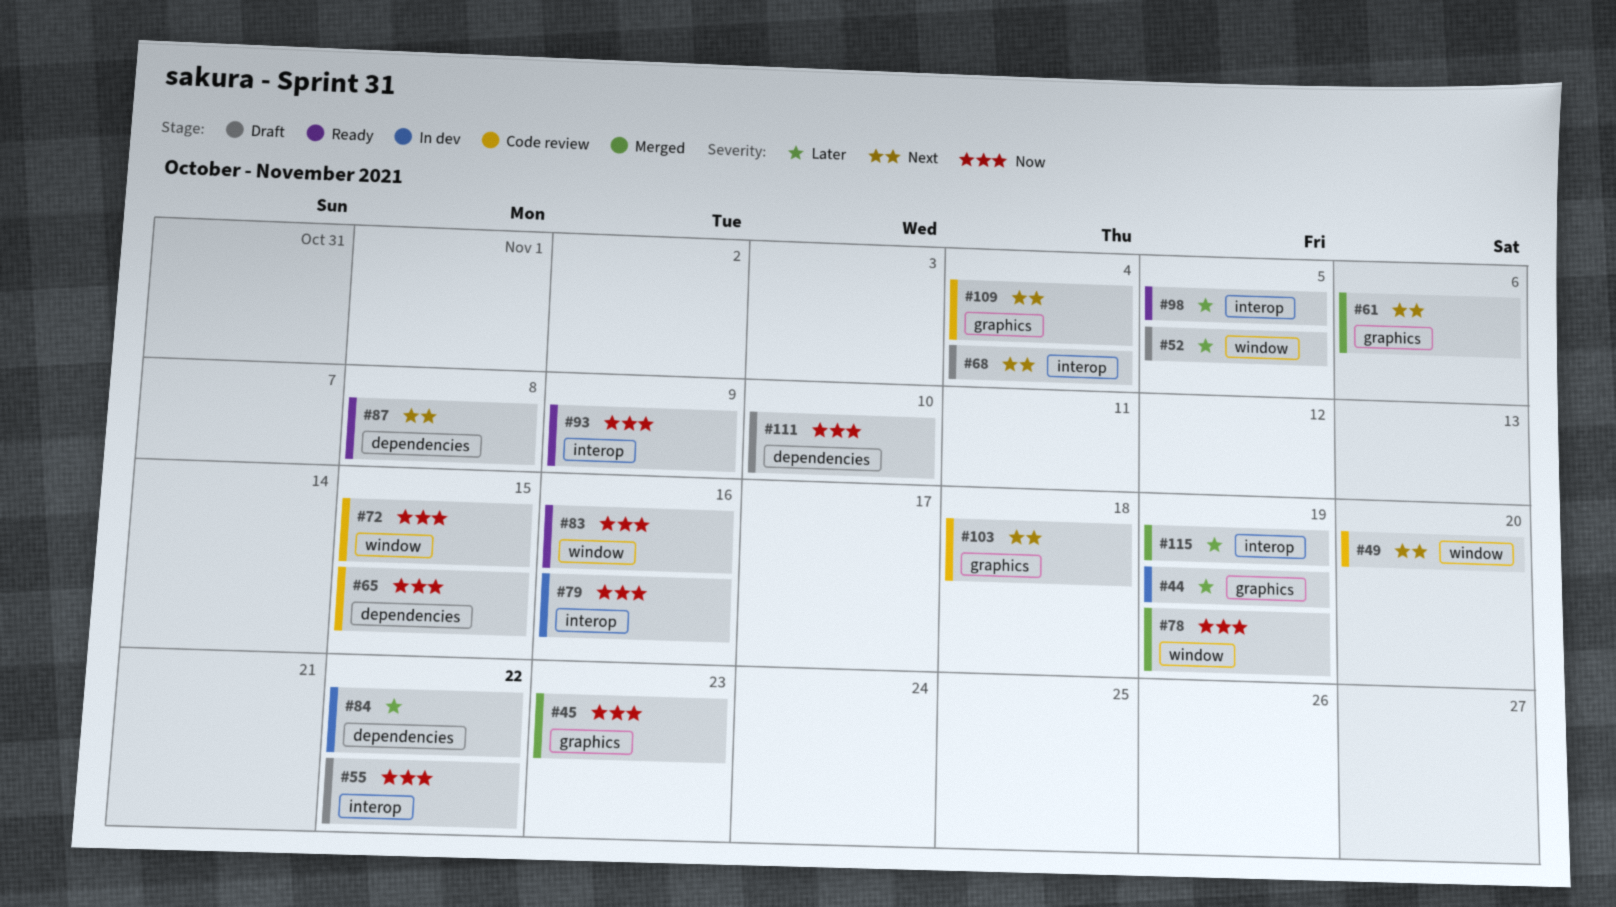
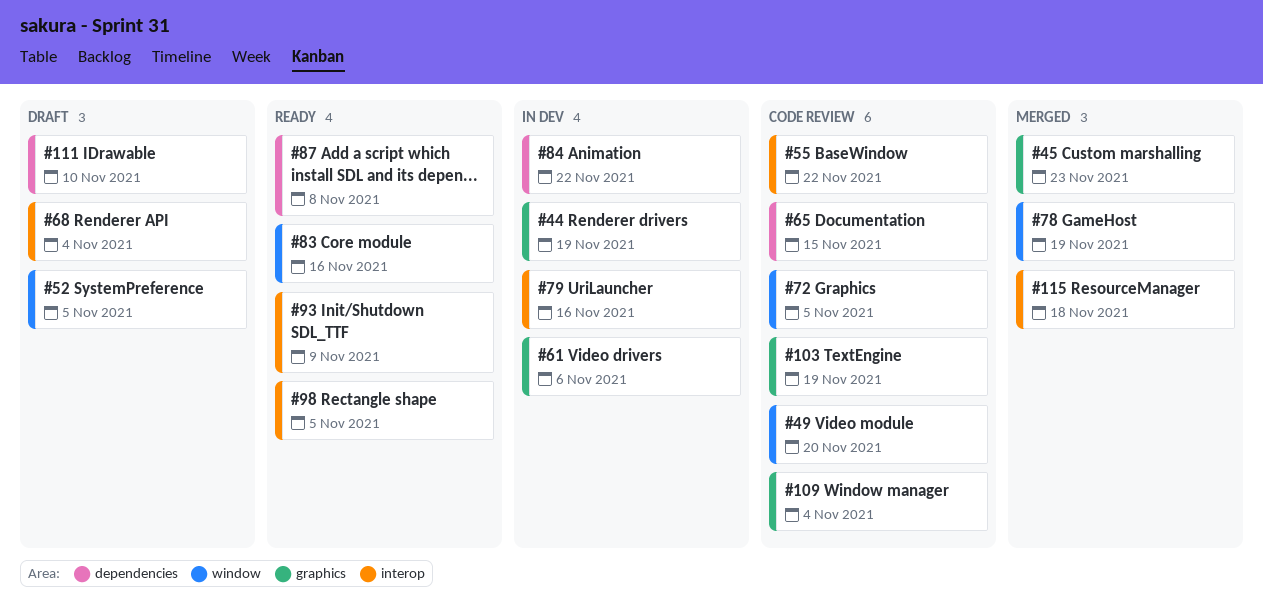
#55, status: Draft -> Code review
#61, status: Merged -> In dev
#72, due: Nov 15 -> Nov 5
#103, due: Nov 18 -> Nov 19
#115, due: Nov 19 -> Nov 18

